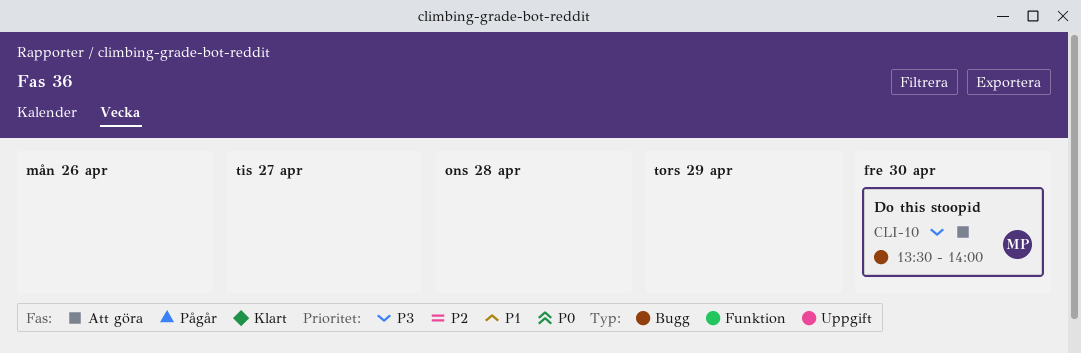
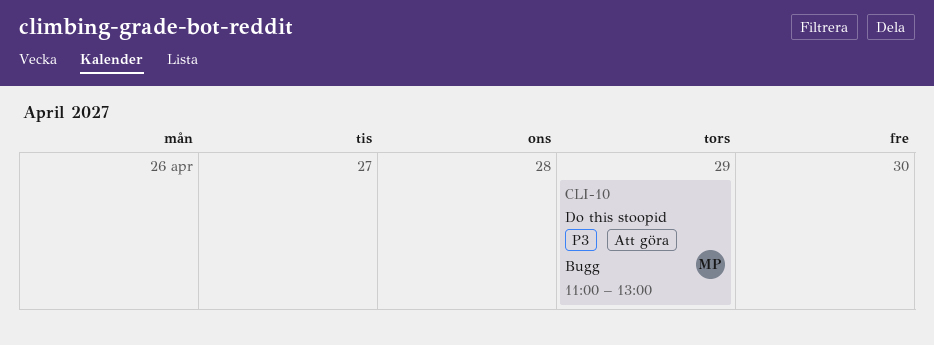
CLI-10, day: Apr 30 -> Apr 29
CLI-10, begins: 13:30 -> 11:00
CLI-10, ends: 14:00 -> 13:00

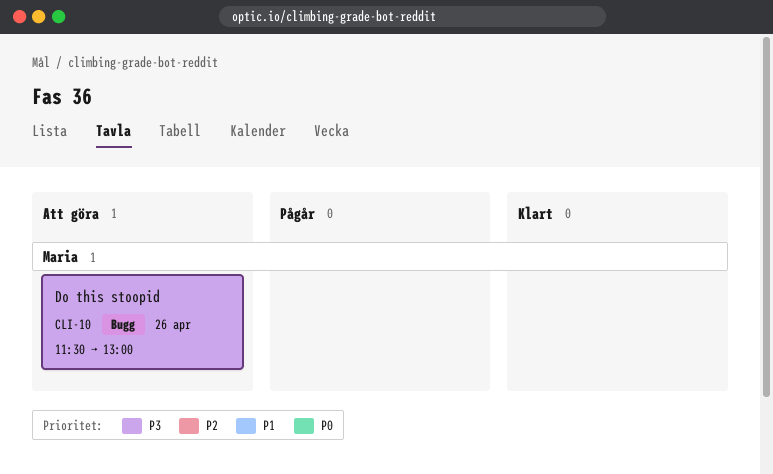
CLI-10, day: Apr 29 -> Apr 26
CLI-10, begins: 11:00 -> 11:30

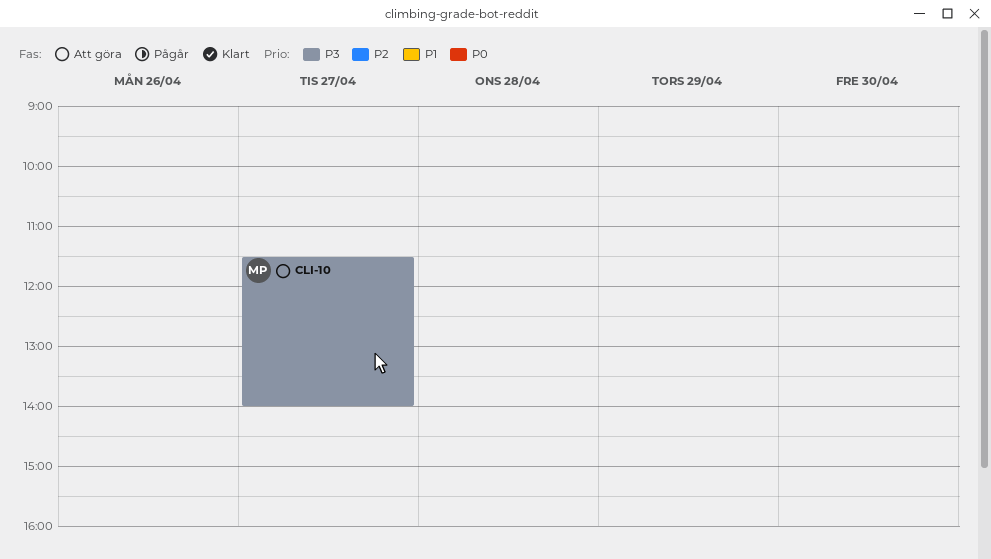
CLI-10, day: Apr 26 -> Apr 27
CLI-10, ends: 13:00 -> 14:00

